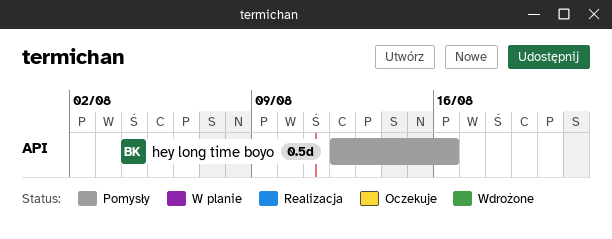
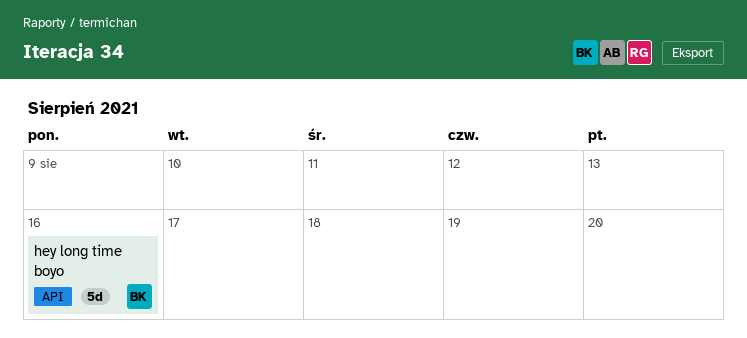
hey long time boyo, estimate: 0.5d -> 5d

